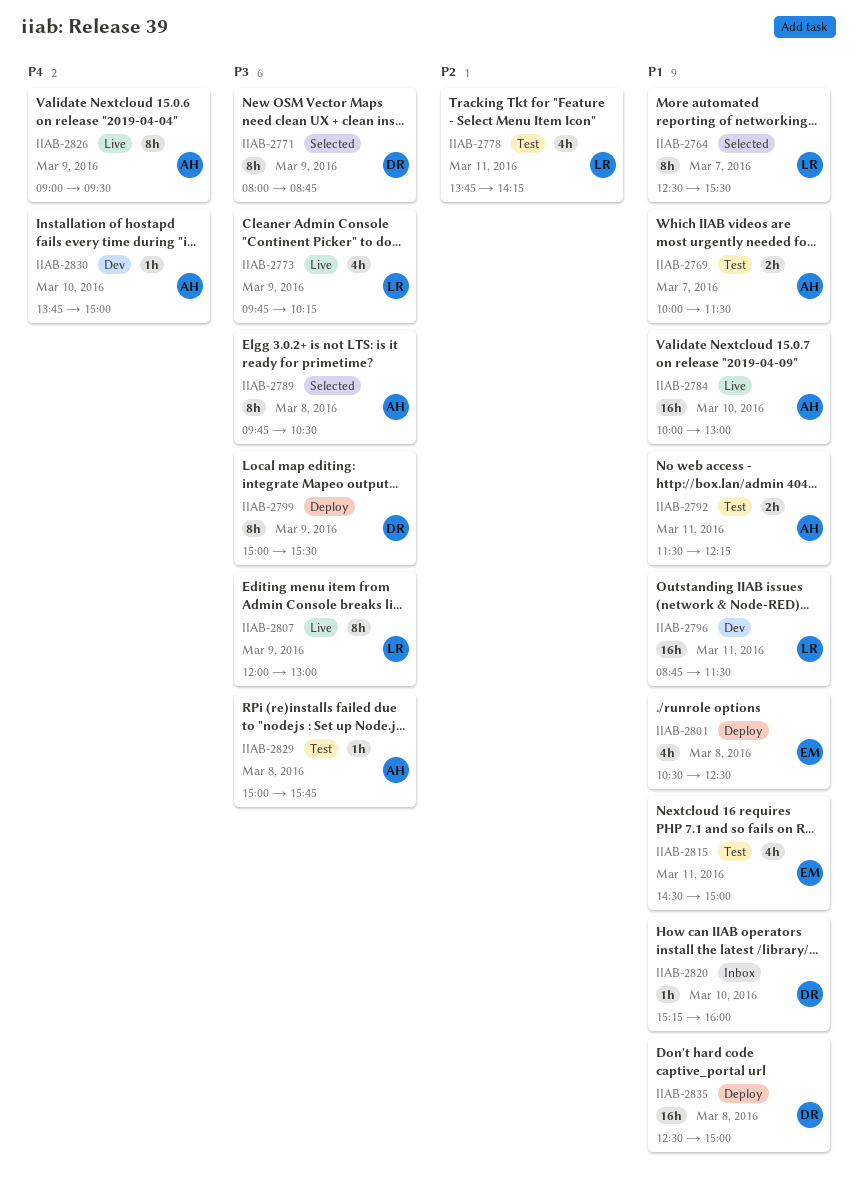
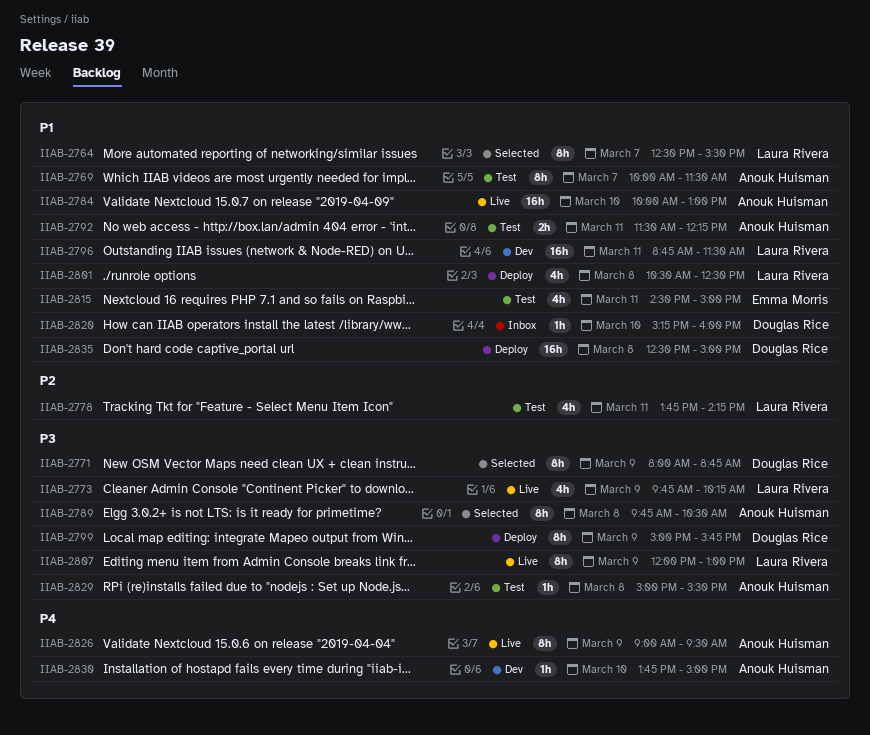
IIAB-2769, estimate: 2h -> 8h
IIAB-2799, ends: 15:30 -> 15:45
IIAB-2801, owner: Emma Morris -> Laura Rivera
IIAB-2829, ends: 15:45 -> 15:30

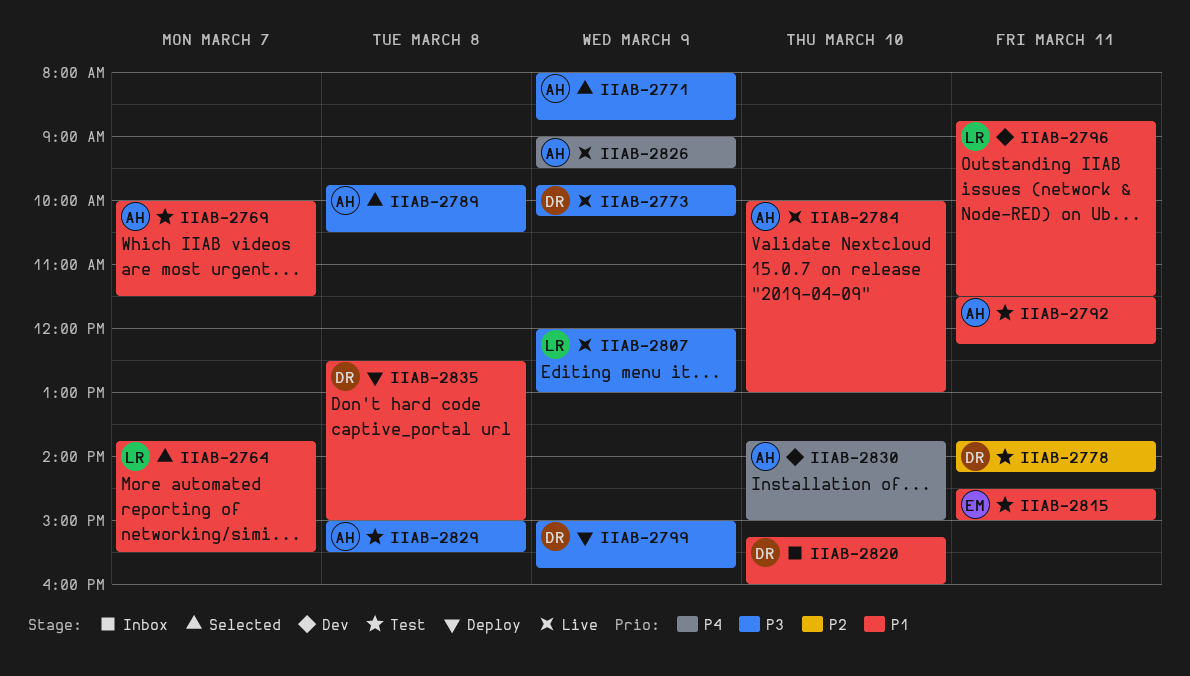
IIAB-2764, begins: 12:30 -> 13:45
IIAB-2771, owner: Douglas Rice -> Anouk Huisman
IIAB-2773, owner: Laura Rivera -> Douglas Rice
IIAB-2778, owner: Laura Rivera -> Douglas Rice
IIAB-2801: present -> none

